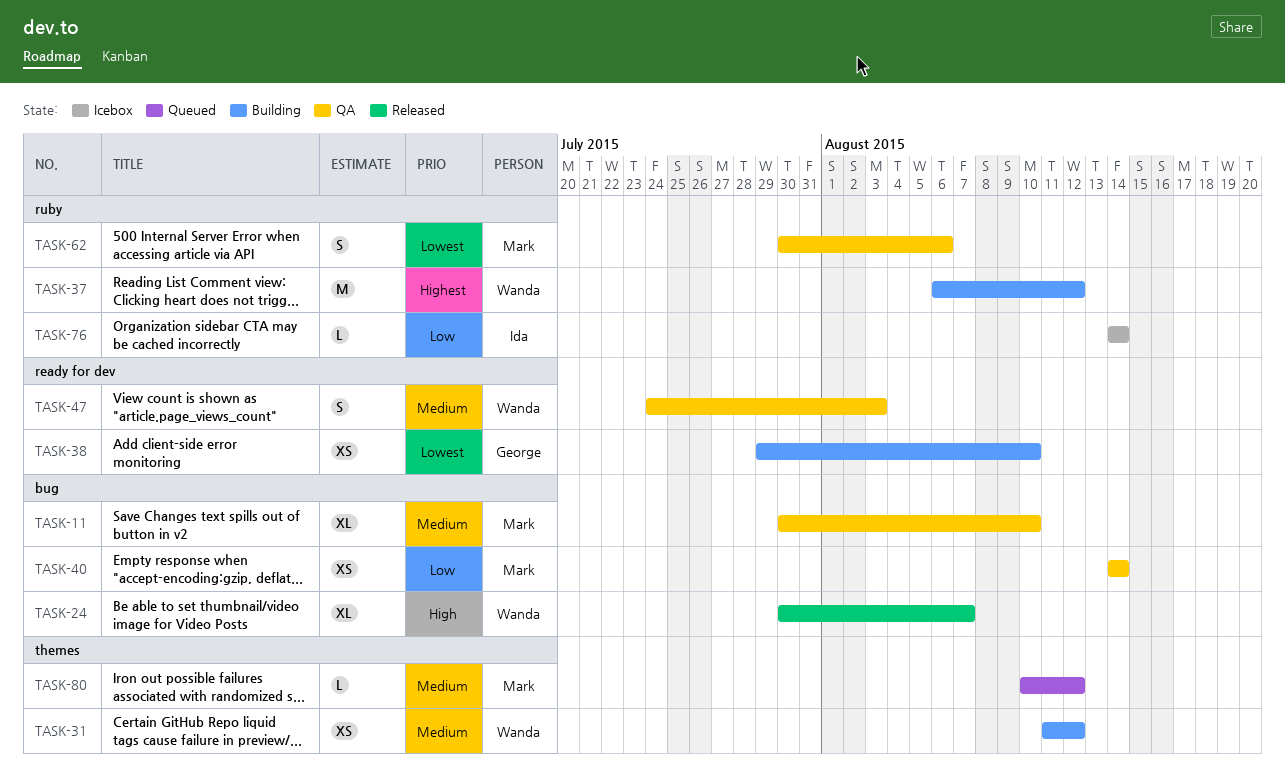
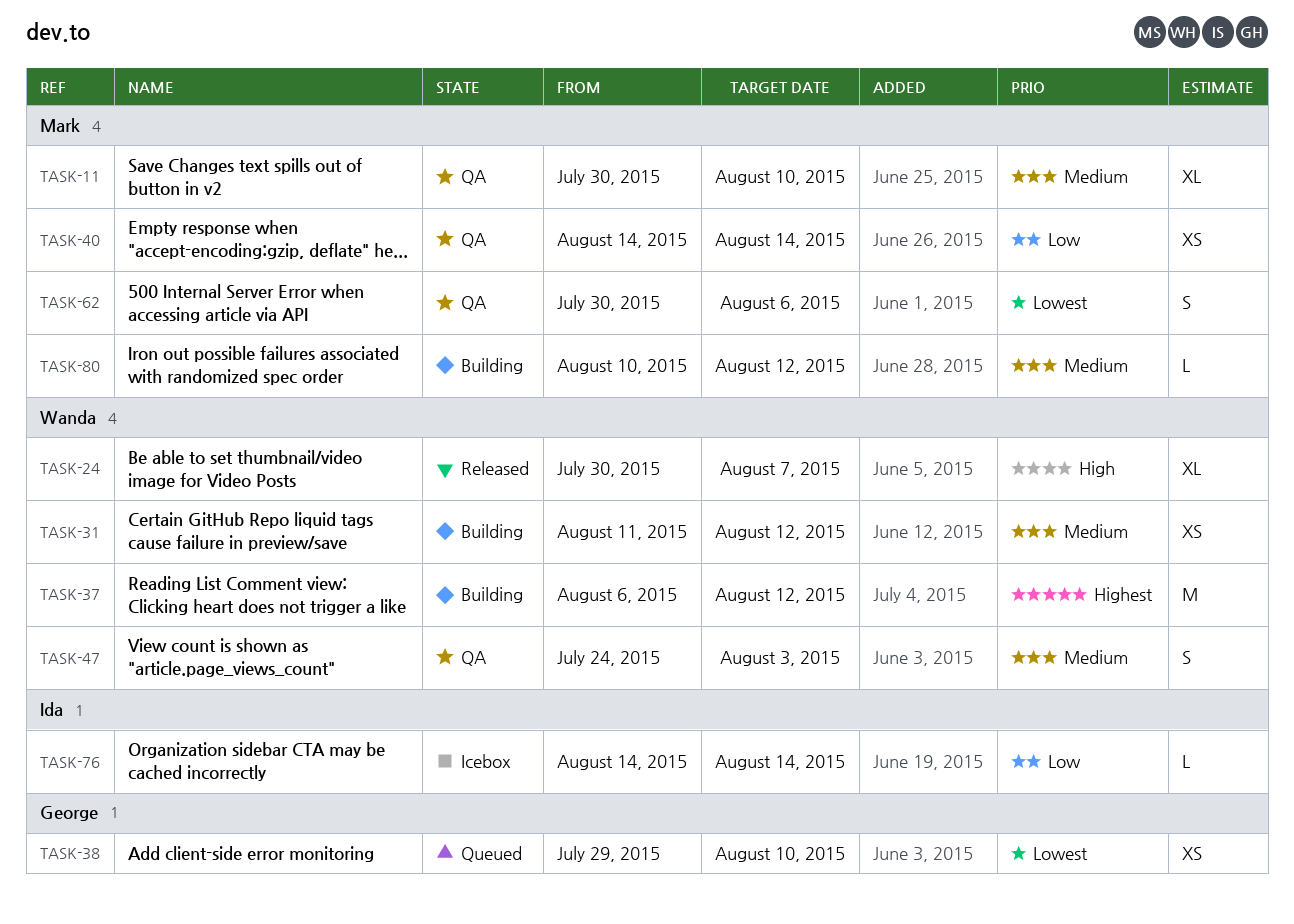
TASK-38, status: Building -> Queued
TASK-80, status: Queued -> Building

